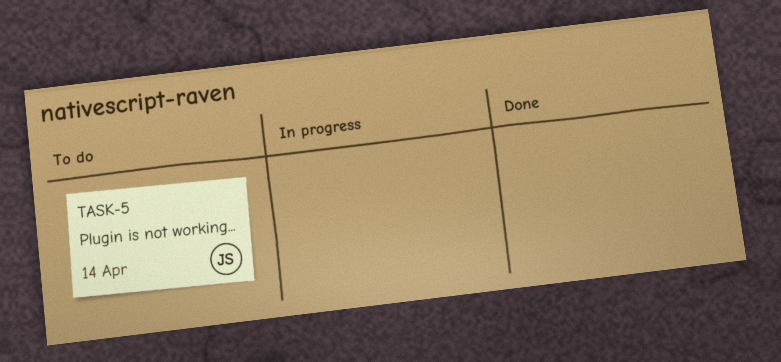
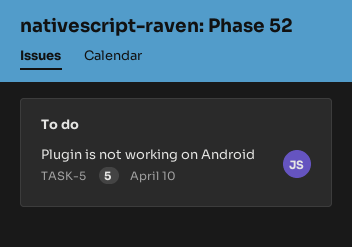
TASK-5, due: Apr 14 -> Apr 10

